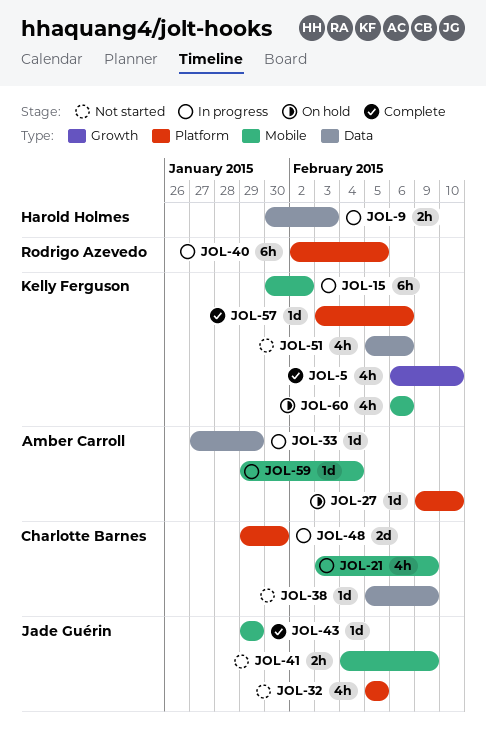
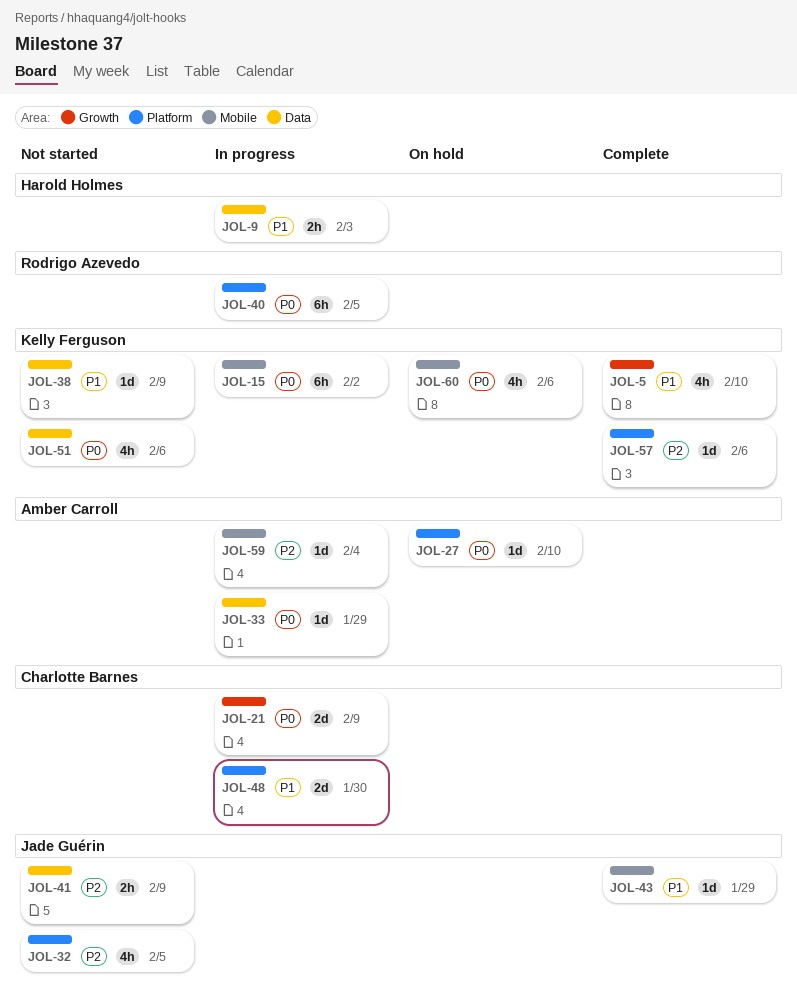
JOL-21, label: Mobile -> Growth
JOL-21, estimate: 4h -> 2d
JOL-38, owner: Charlotte Barnes -> Kelly Ferguson
JOL-41, label: Mobile -> Data

